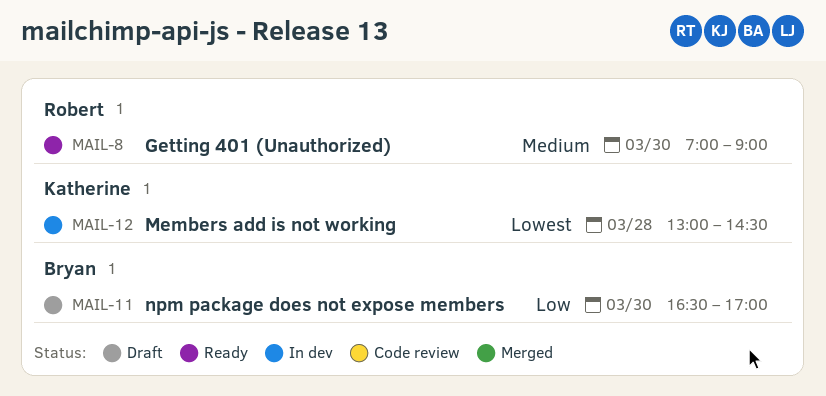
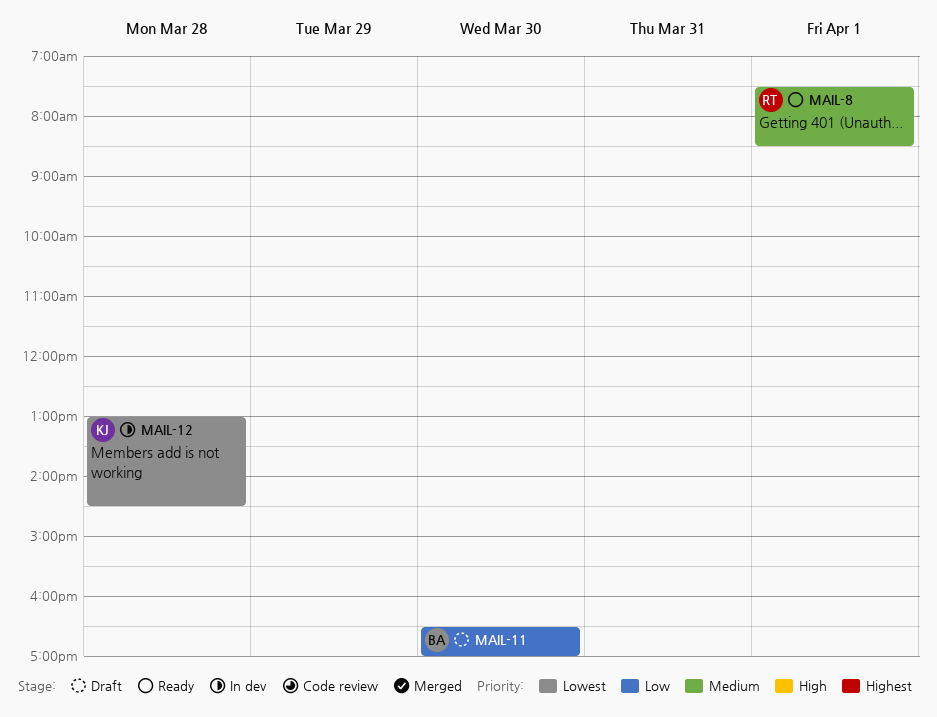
MAIL-8, day: Mar 30 -> Apr 1
MAIL-8, begins: 07:00 -> 07:30
MAIL-8, ends: 09:00 -> 08:30

